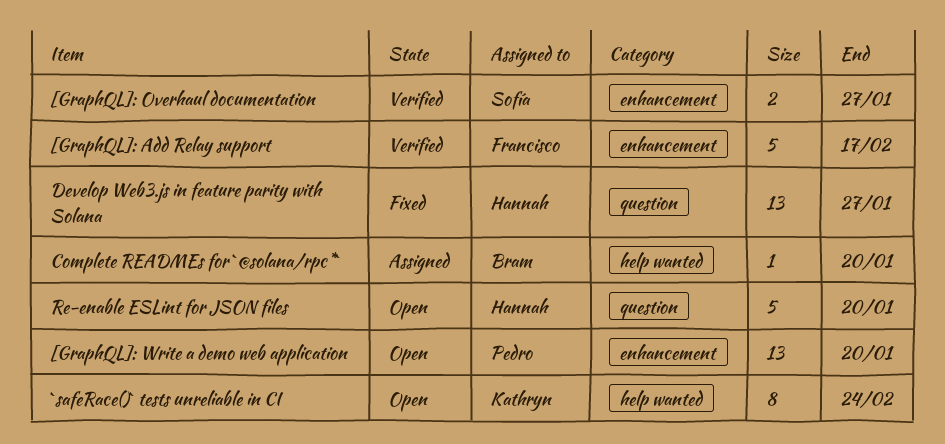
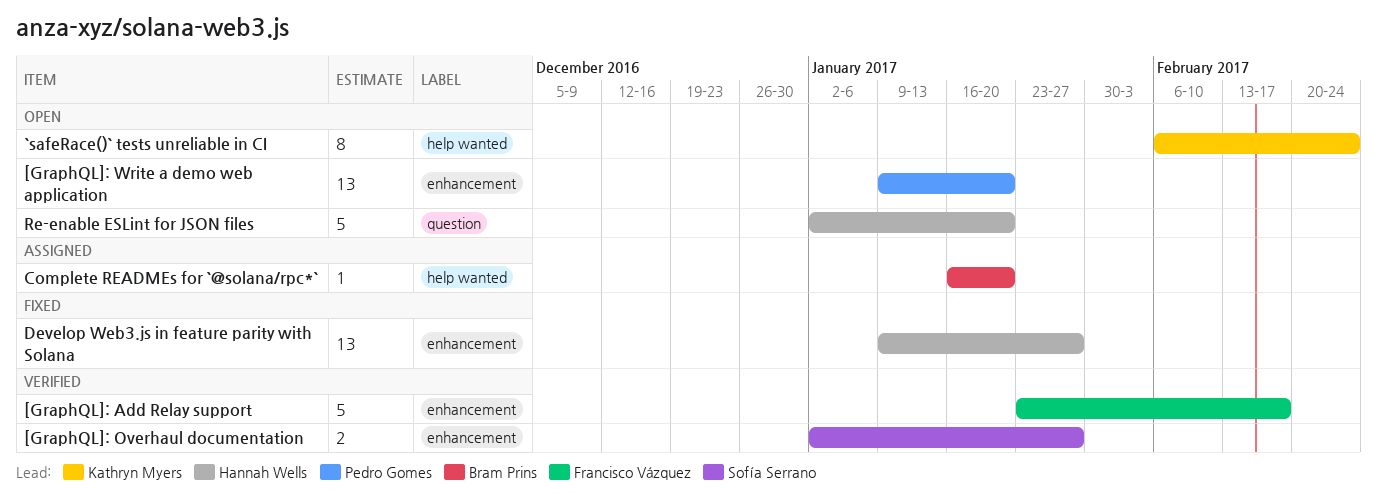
Develop Web3.js in feature parity with Solana, label: question -> enhancement

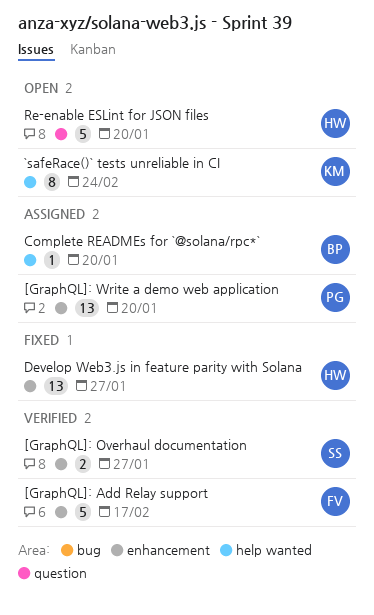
[GraphQL]: Write a demo web application, status: Open -> Assigned

